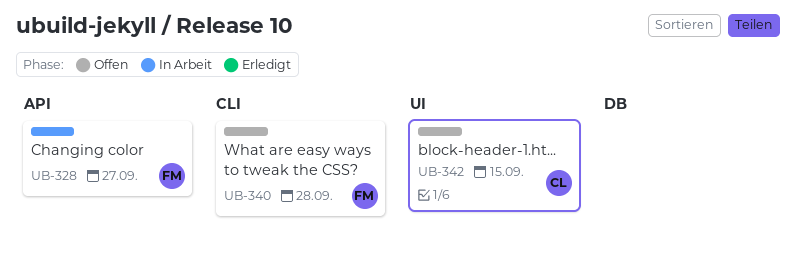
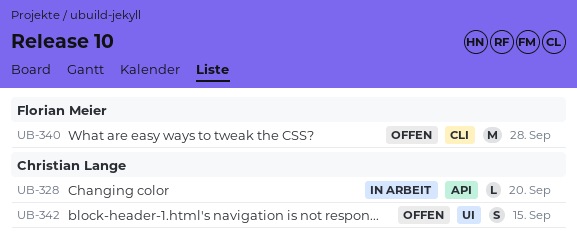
UB-328, owner: Florian Meier -> Christian Lange
UB-328, due: Sep 27 -> Sep 20

